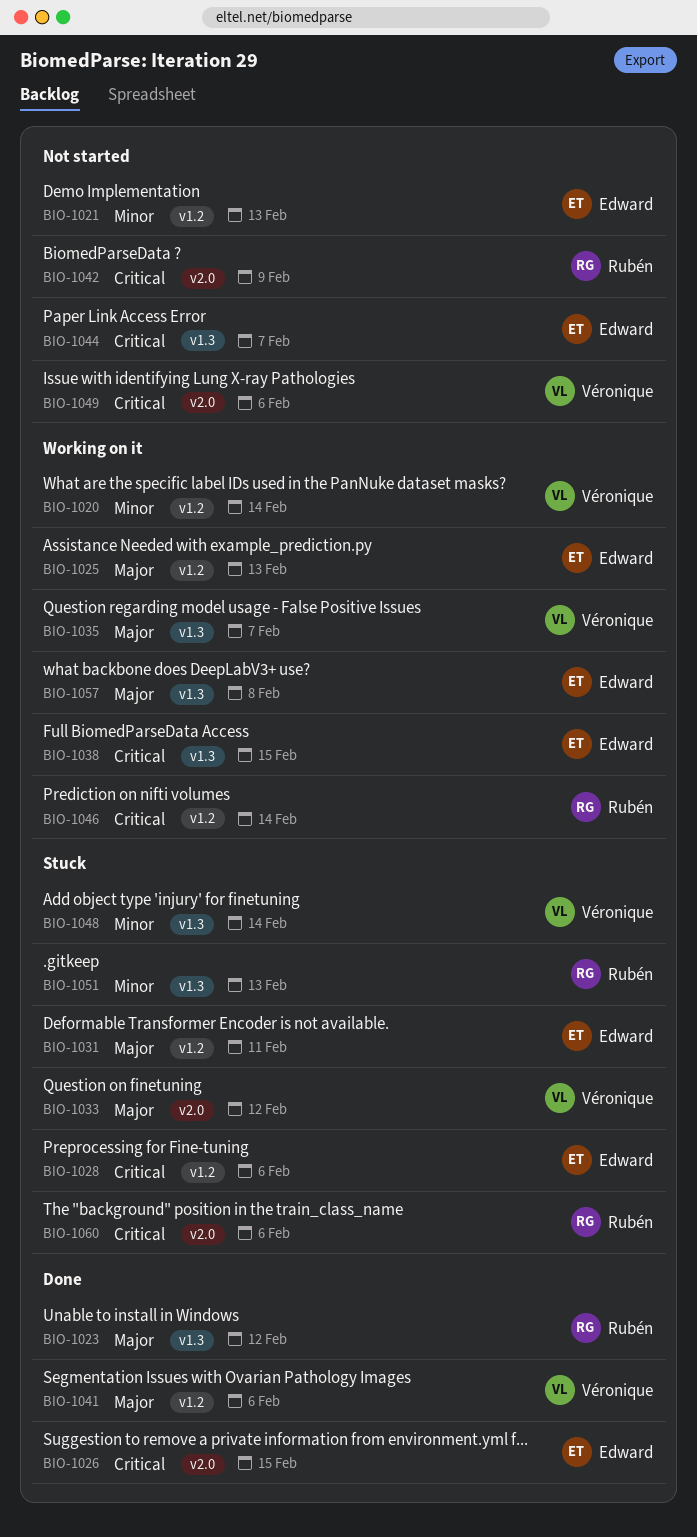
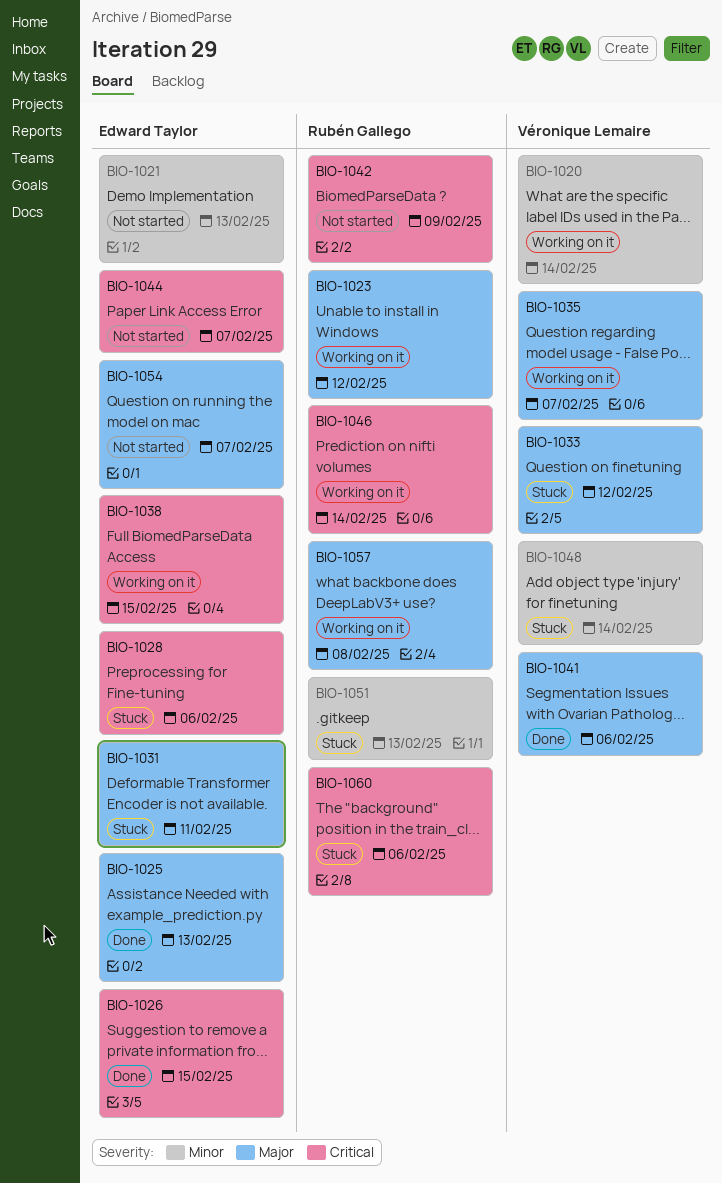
BIO-1023, status: Done -> Working on it
BIO-1025, status: Working on it -> Done
BIO-1049: present -> none
BIO-1054: none -> present
BIO-1057, owner: Edward Taylor -> Rubén Gallego

